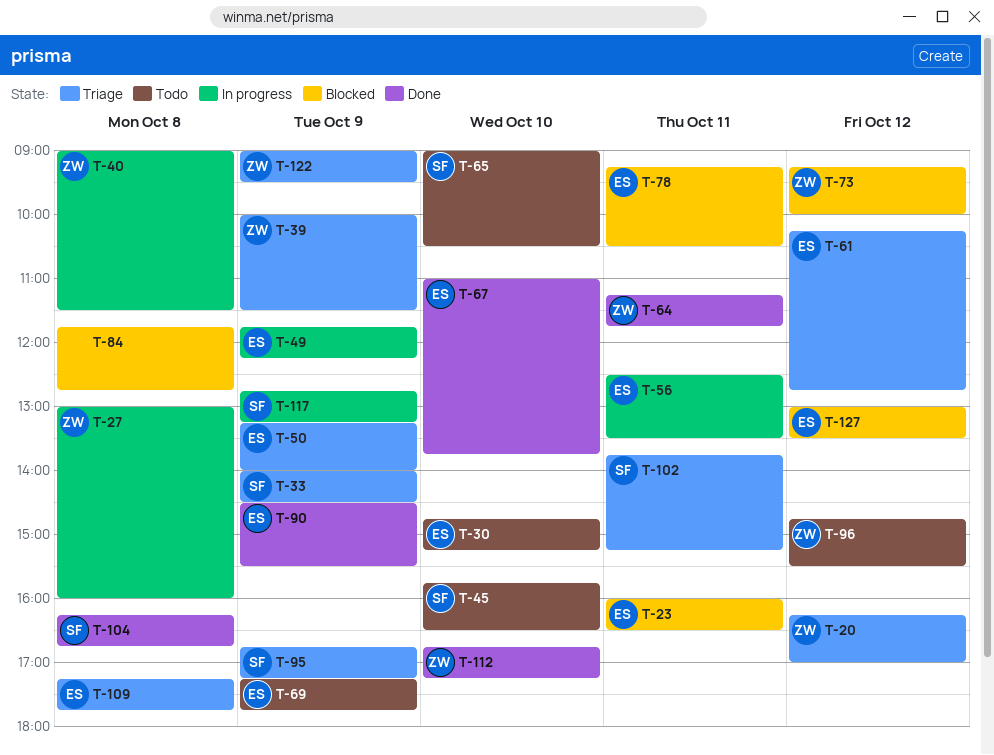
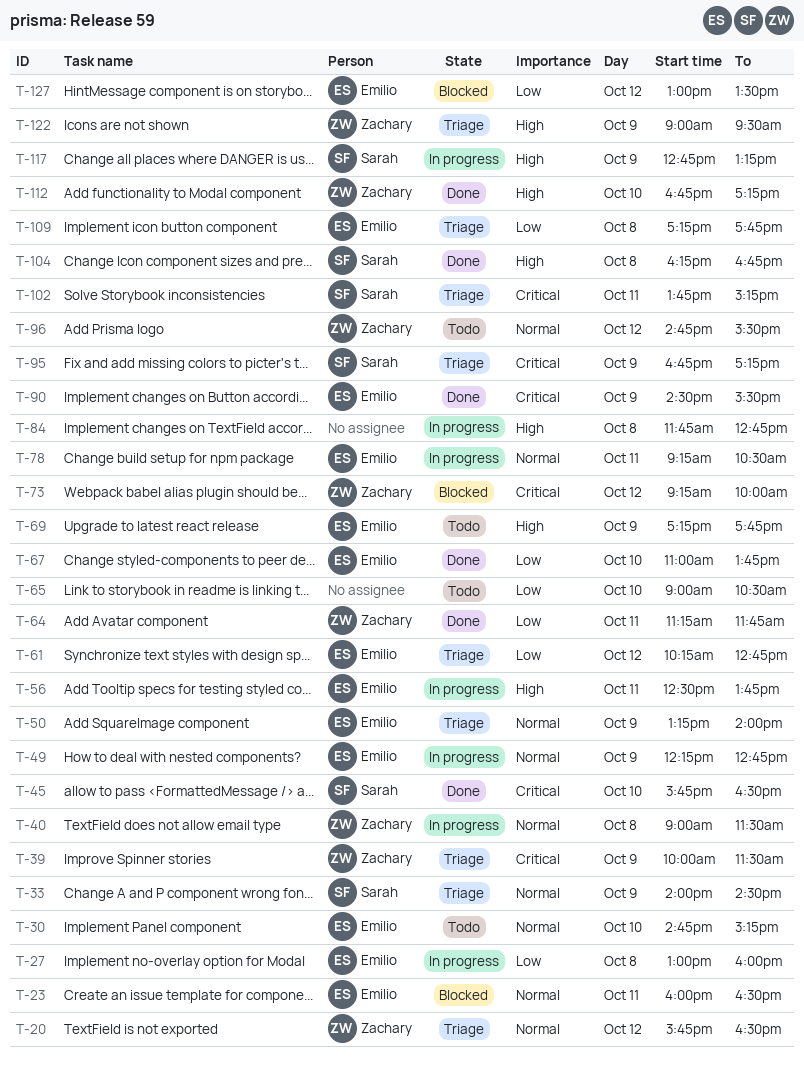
T-20, begins: 16:15 -> 15:45
T-20, ends: 17:00 -> 16:30
T-27, owner: Zachary -> Emilio
T-45, status: Todo -> Done
T-49, begins: 11:45 -> 12:15
T-49, ends: 12:15 -> 12:45
T-56, ends: 13:30 -> 13:45
T-65, owner: Sarah -> none
T-78, status: Blocked -> In progress
T-84, status: Blocked -> In progress

